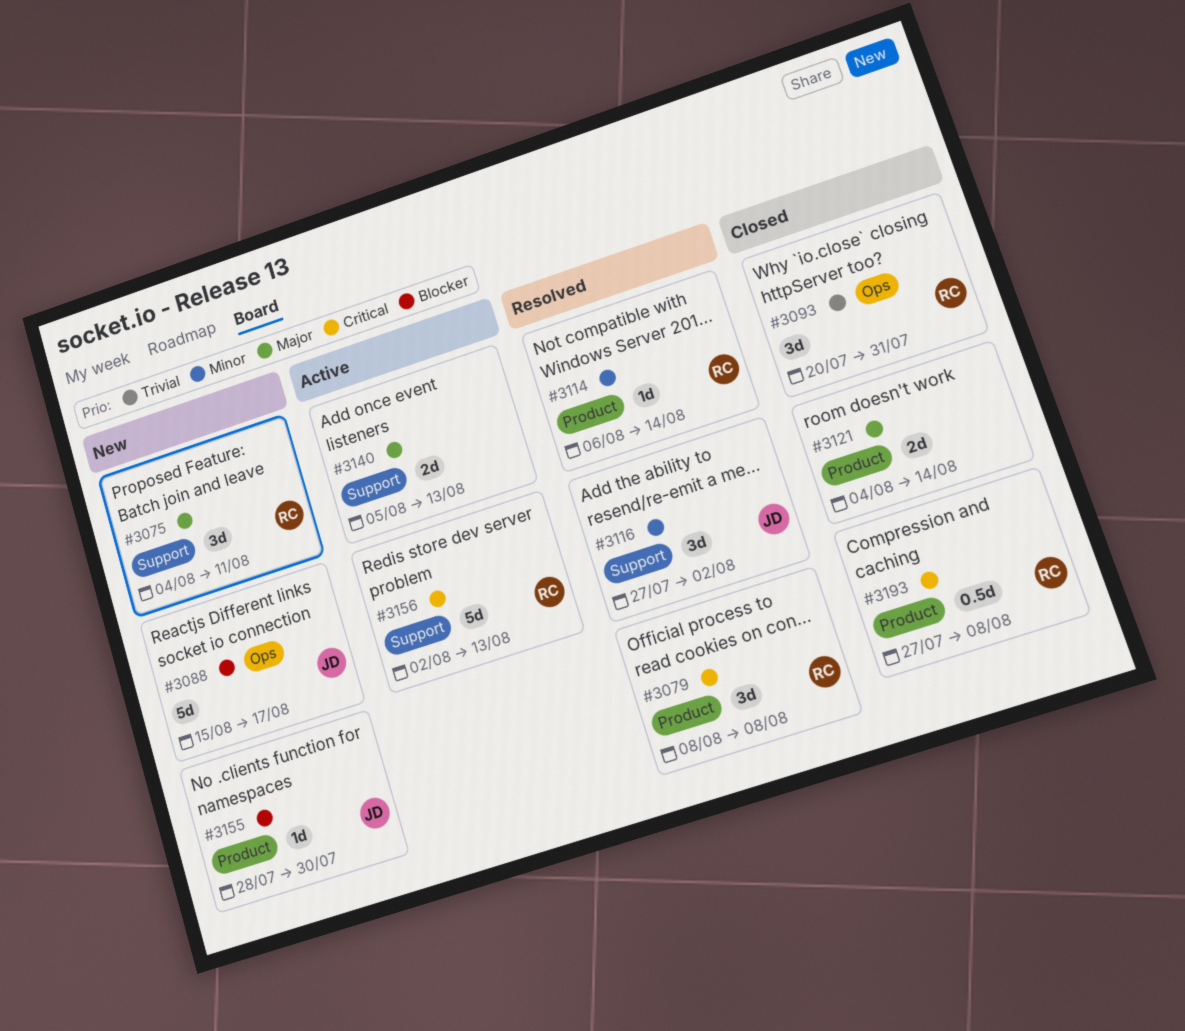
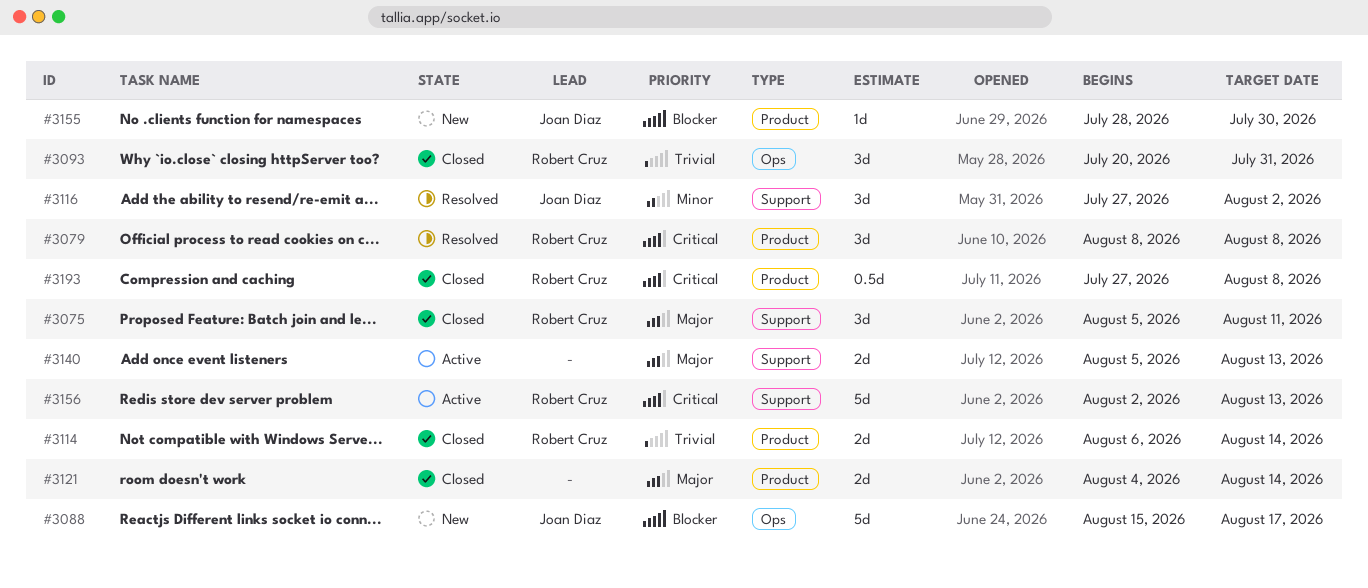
#3075, status: New -> Closed
#3075, start: Aug 4 -> Aug 5
#3114, status: Resolved -> Closed
#3114, priority: Minor -> Trivial
#3114, estimate: 1d -> 2d

